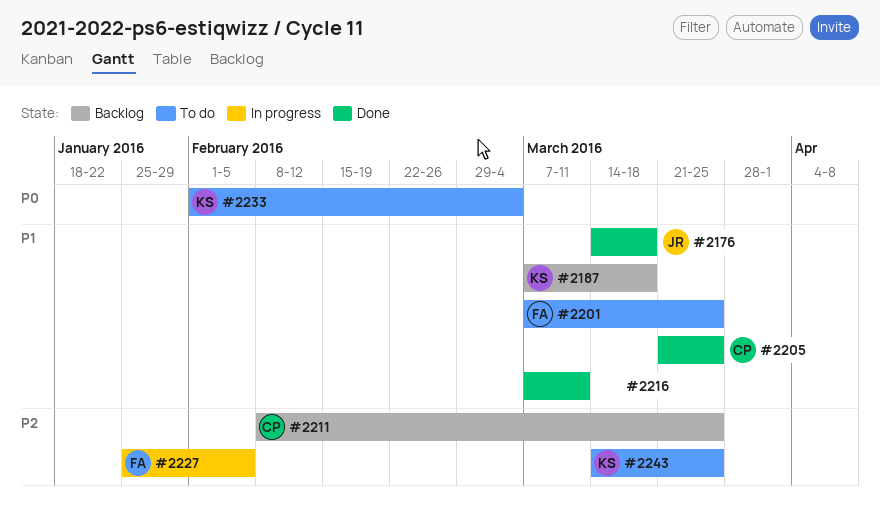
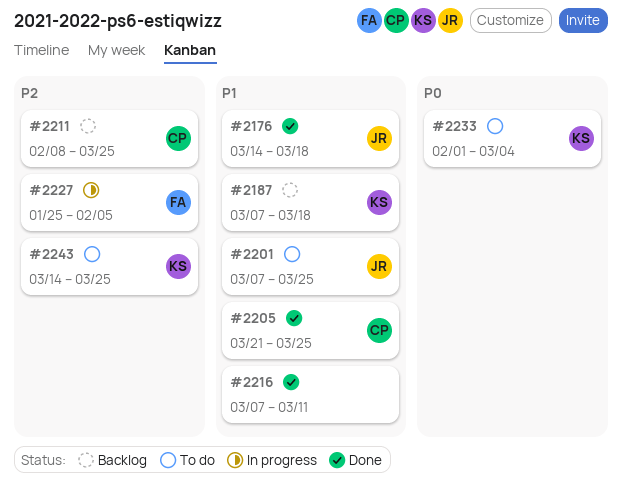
#2201, owner: FA -> JR

